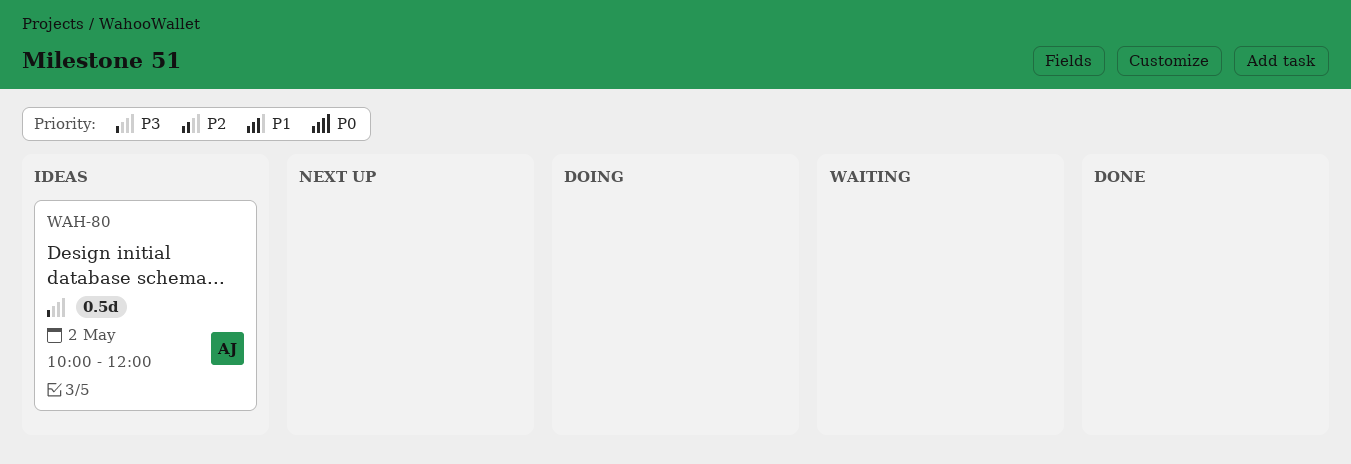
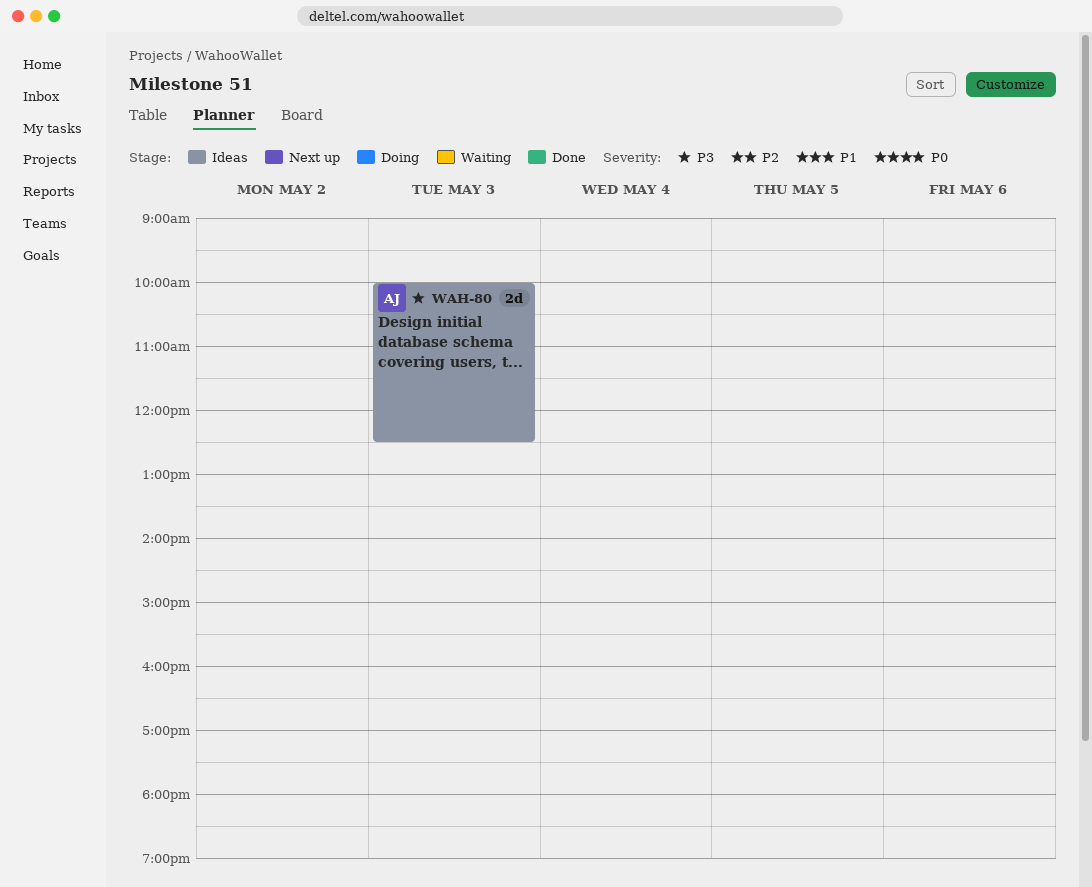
WAH-80, estimate: 0.5d -> 2d
WAH-80, day: May 2 -> May 3
WAH-80, ends: 12:00 -> 12:30

